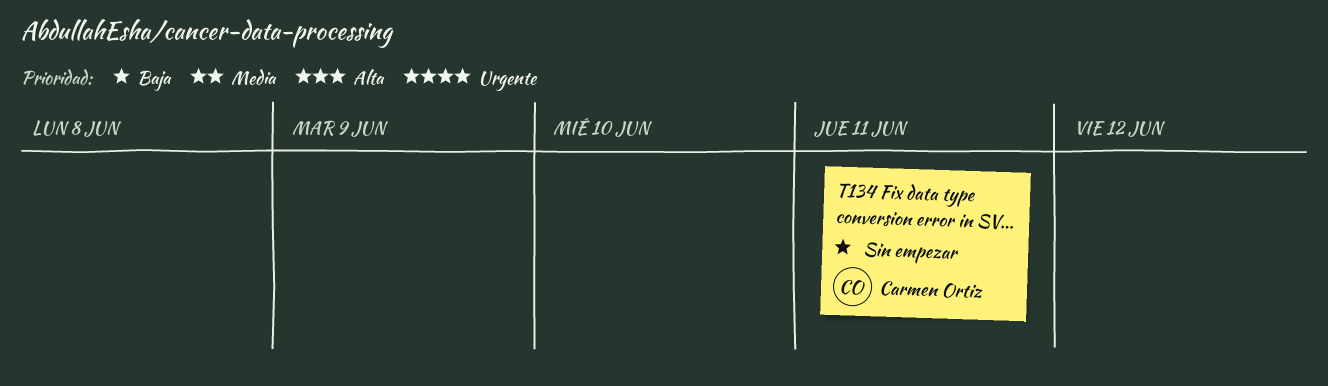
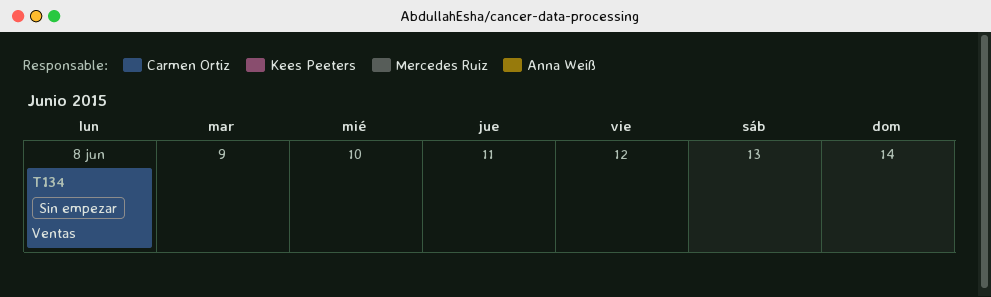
T134, due: Jun 11 -> Jun 8

